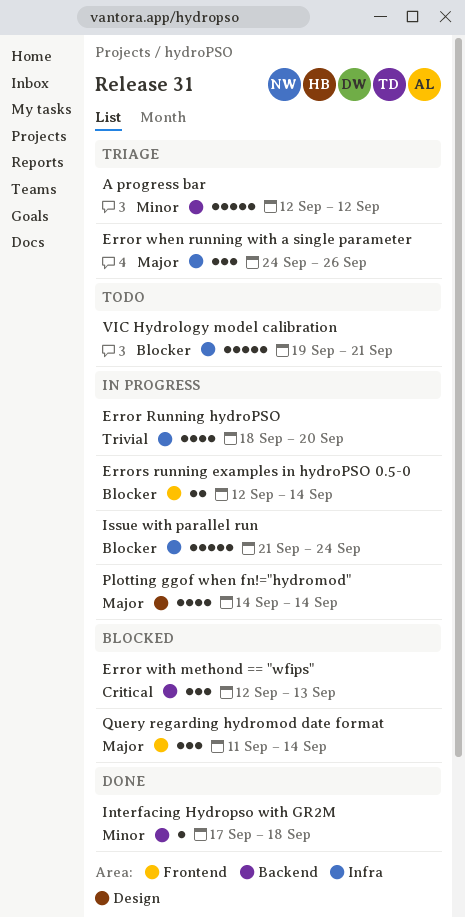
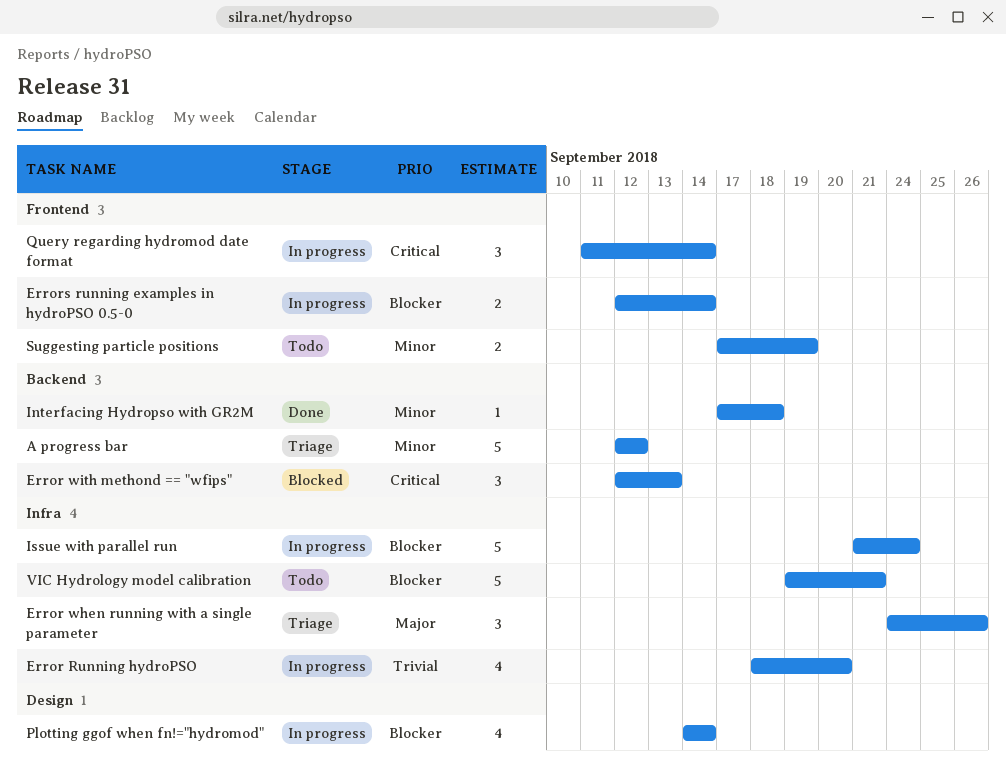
Plotting ggof when fn!="hydromod", priority: Major -> Blocker
Query regarding hydromod date format, status: Blocked -> In progress
Query regarding hydromod date format, priority: Major -> Critical
Suggesting particle positions: none -> present

